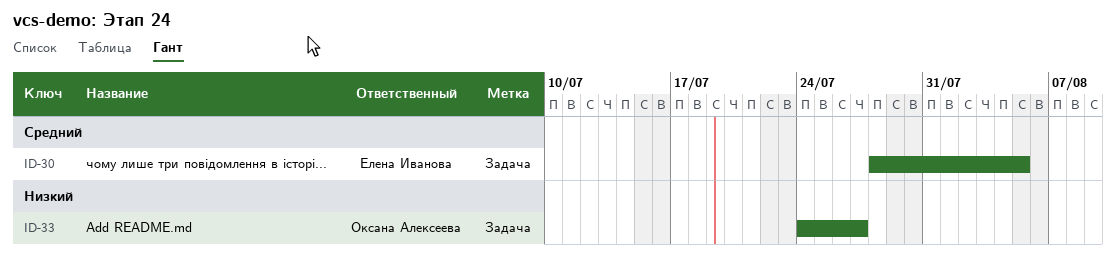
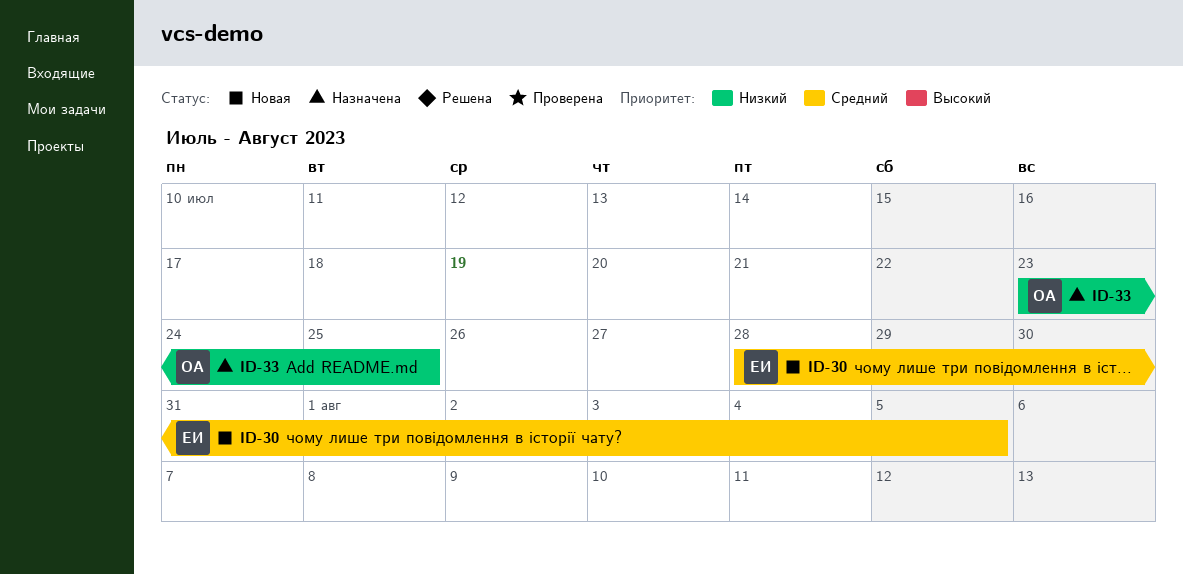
ID-33, start: Jul 24 -> Jul 23
ID-33, due: Jul 27 -> Jul 25

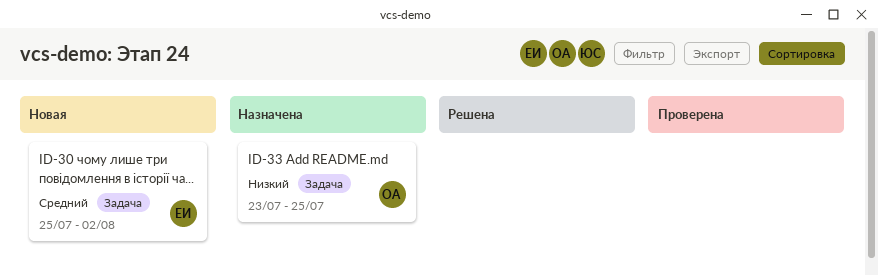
ID-30, start: Jul 28 -> Jul 25
ID-30, due: Aug 5 -> Aug 2

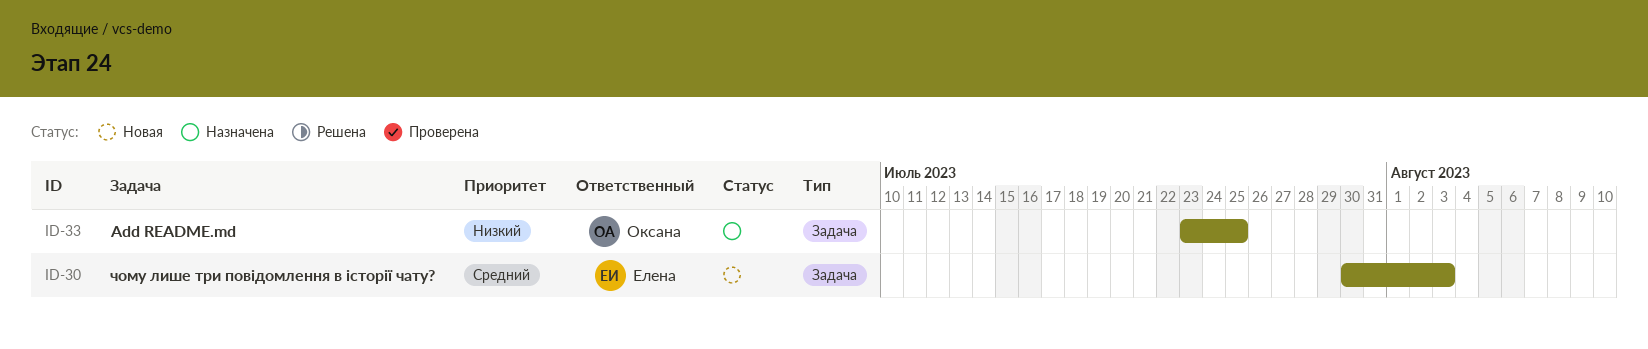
ID-30, start: Jul 25 -> Jul 30
ID-30, due: Aug 2 -> Aug 3

